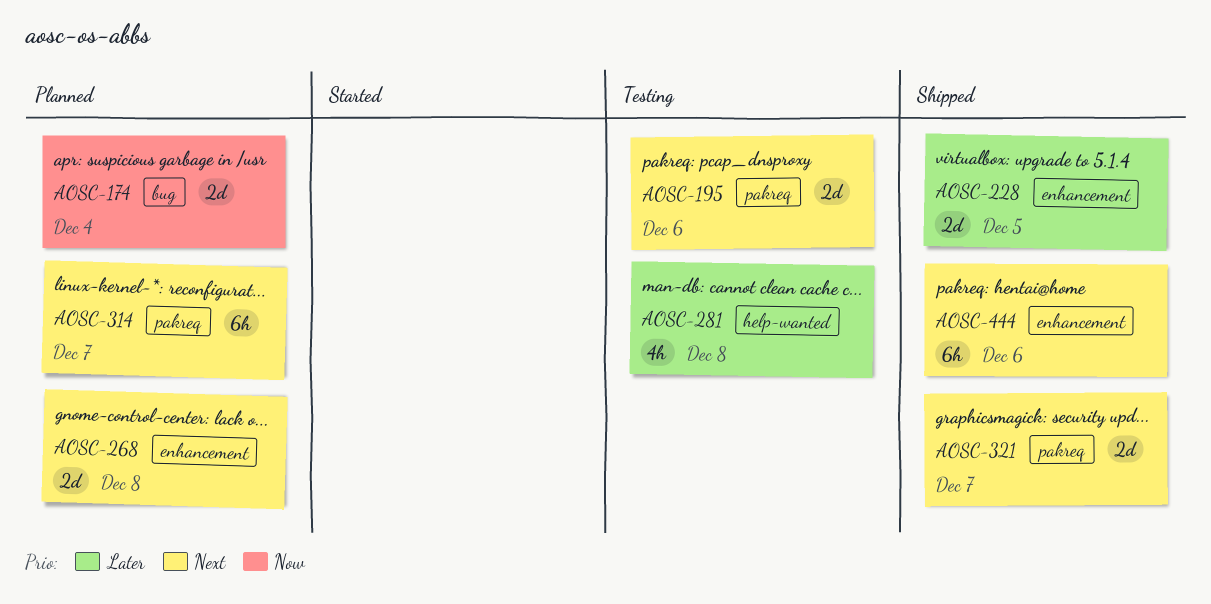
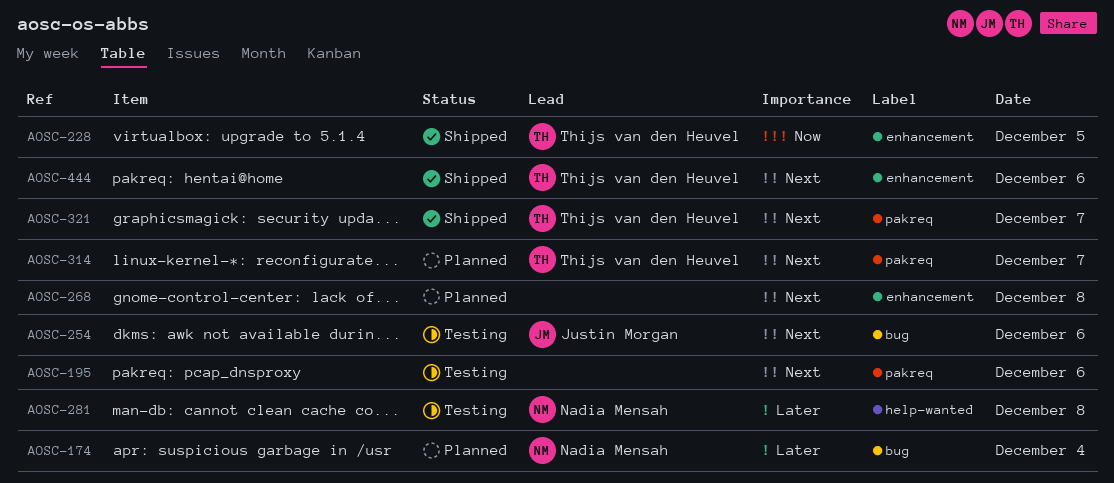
AOSC-174, priority: Now -> Later
AOSC-228, priority: Later -> Now
AOSC-254: none -> present

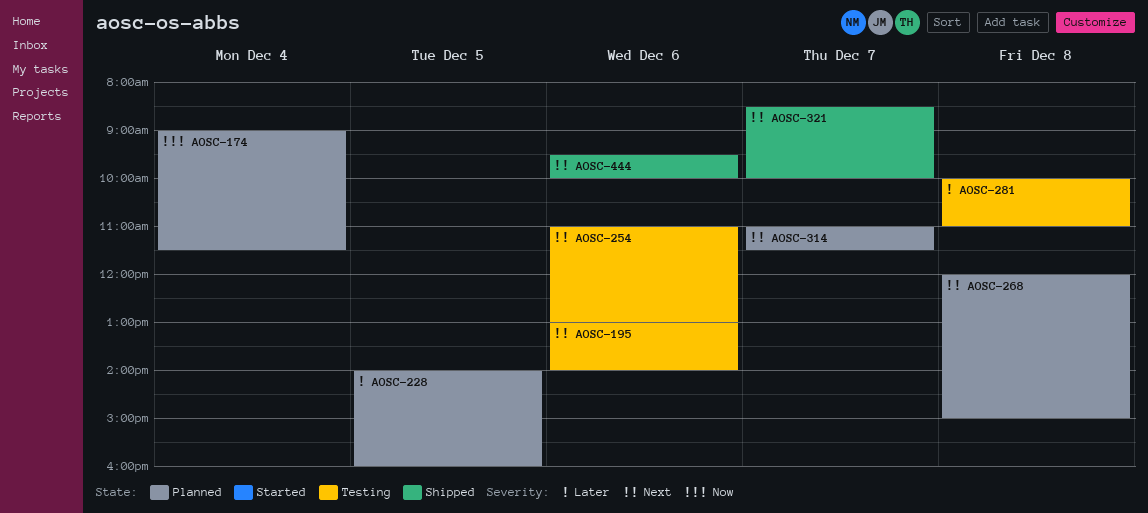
AOSC-174, priority: Later -> Now
AOSC-228, status: Shipped -> Planned
AOSC-228, priority: Now -> Later

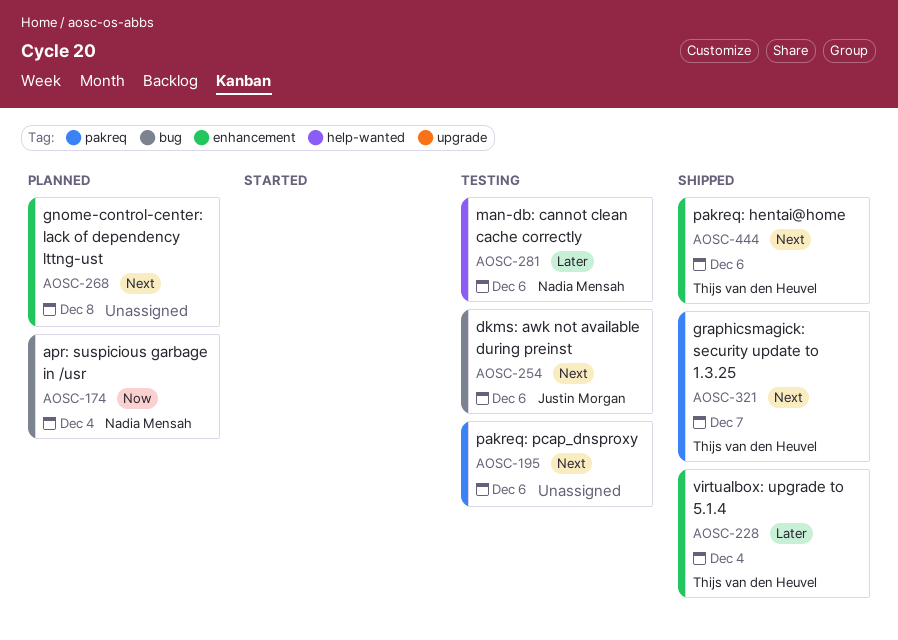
AOSC-228, status: Planned -> Shipped
AOSC-228, day: Dec 5 -> Dec 4
AOSC-281, day: Dec 8 -> Dec 6
AOSC-314: present -> none

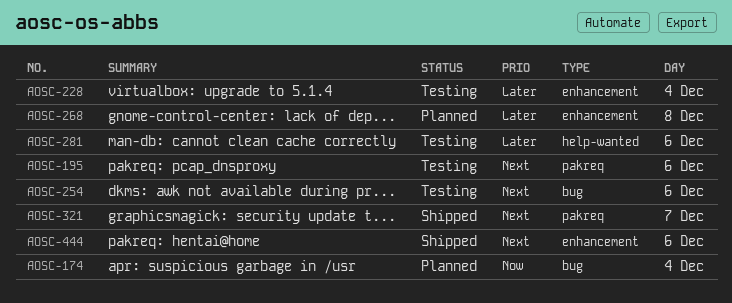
AOSC-228, status: Shipped -> Testing
AOSC-268, priority: Next -> Later

